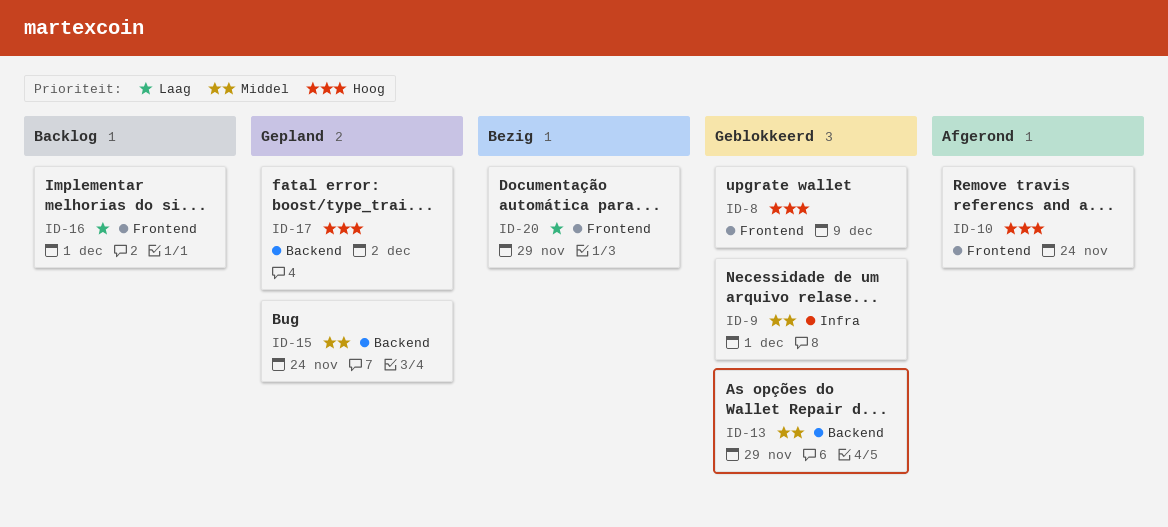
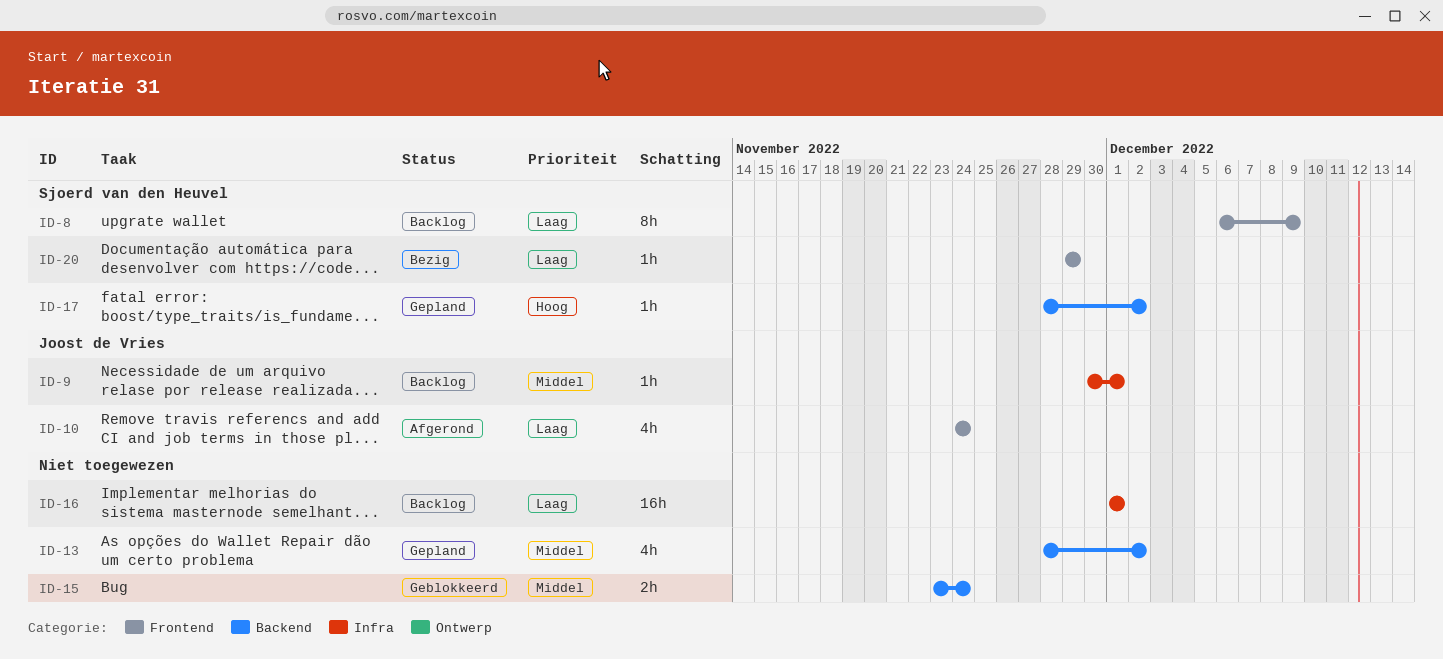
ID-8, status: Geblokkeerd -> Backlog
ID-8, priority: Hoog -> Laag
ID-9, status: Geblokkeerd -> Backlog
ID-10, priority: Hoog -> Laag
ID-13, status: Geblokkeerd -> Gepland
ID-13, due: Nov 29 -> Dec 2
ID-15, status: Gepland -> Geblokkeerd
ID-16, label: Frontend -> Infra

